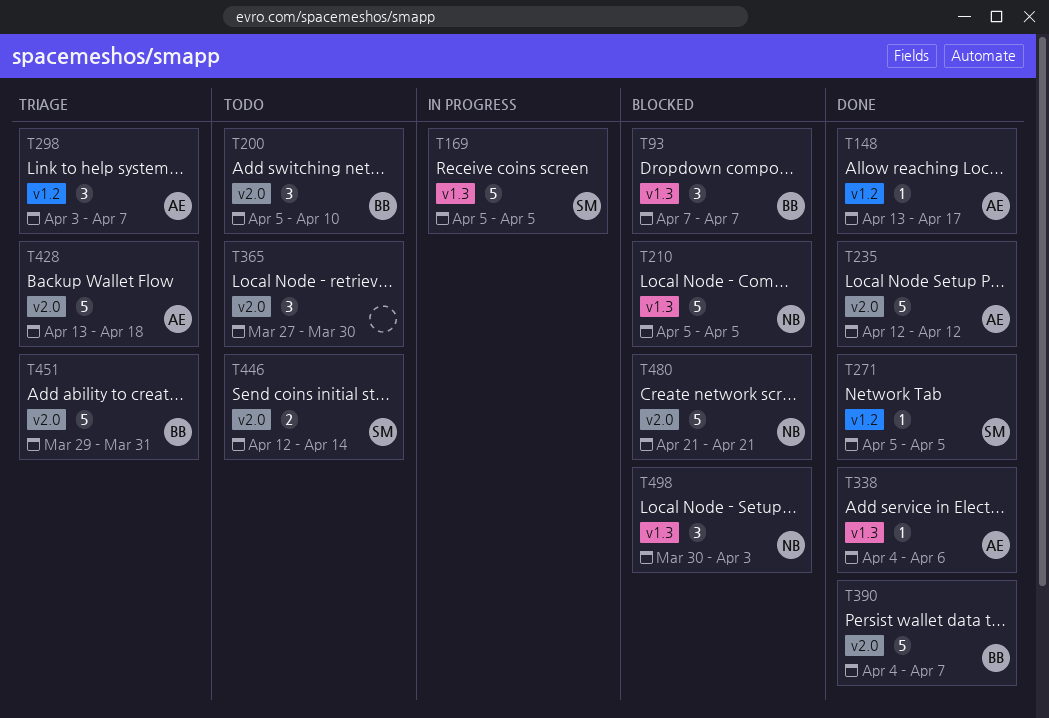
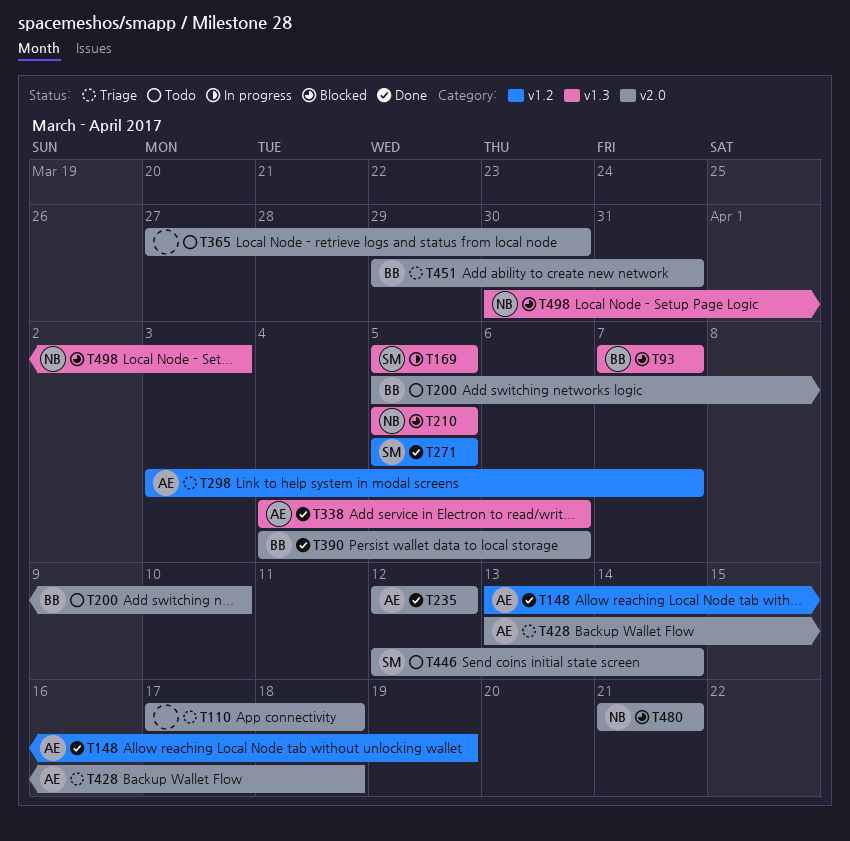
T110: none -> present
T148, due: Apr 17 -> Apr 19
T390, due: Apr 7 -> Apr 6

